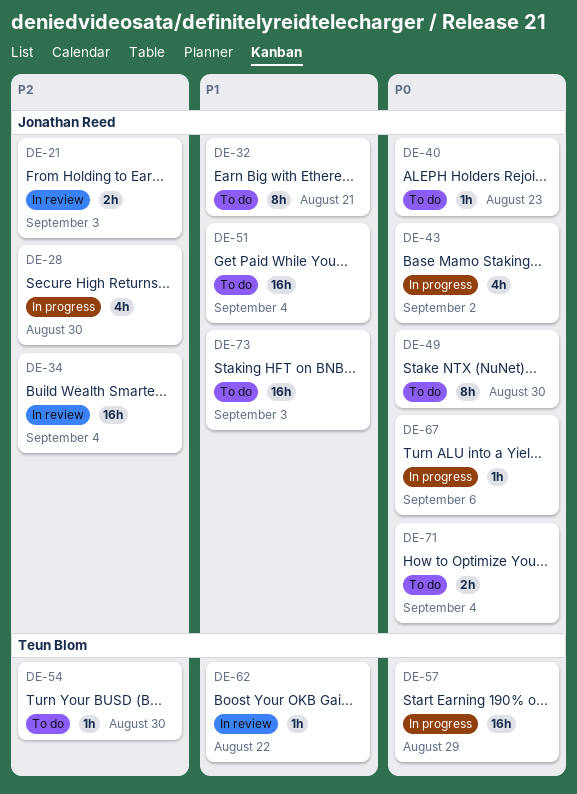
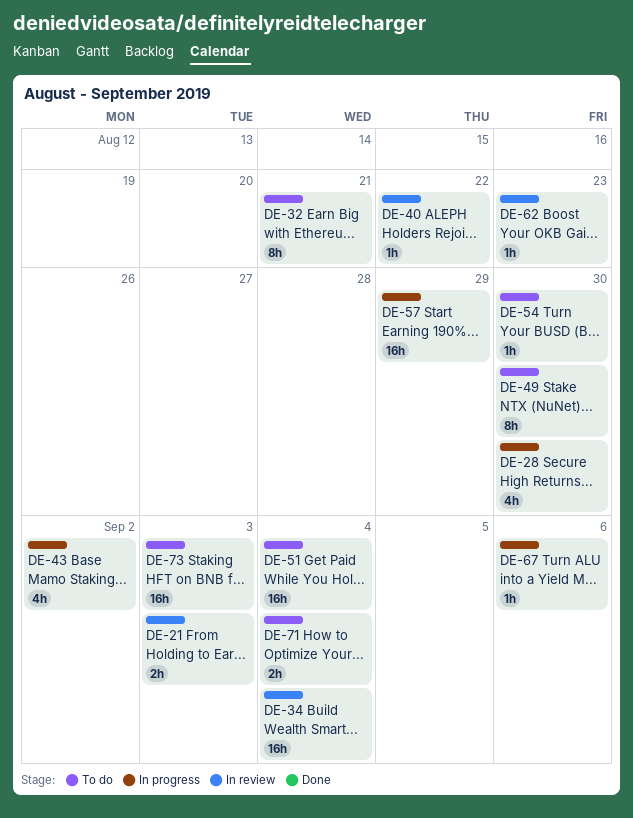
DE-40, status: To do -> In review
DE-40, due: Aug 23 -> Aug 22
DE-62, due: Aug 22 -> Aug 23

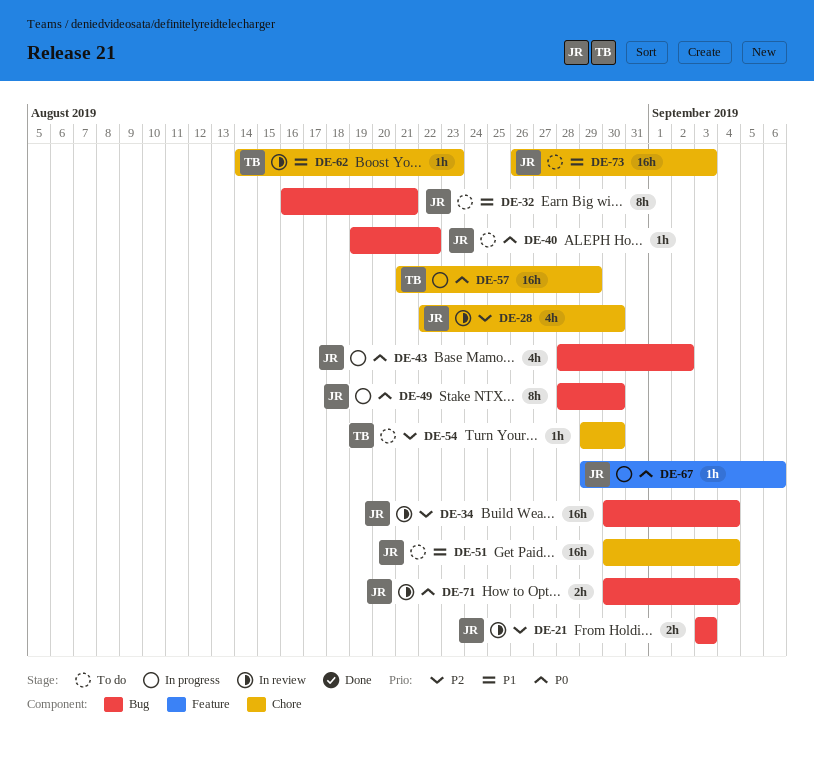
DE-28, status: In progress -> In review
DE-40, status: In review -> To do
DE-49, status: To do -> In progress
DE-71, status: To do -> In review

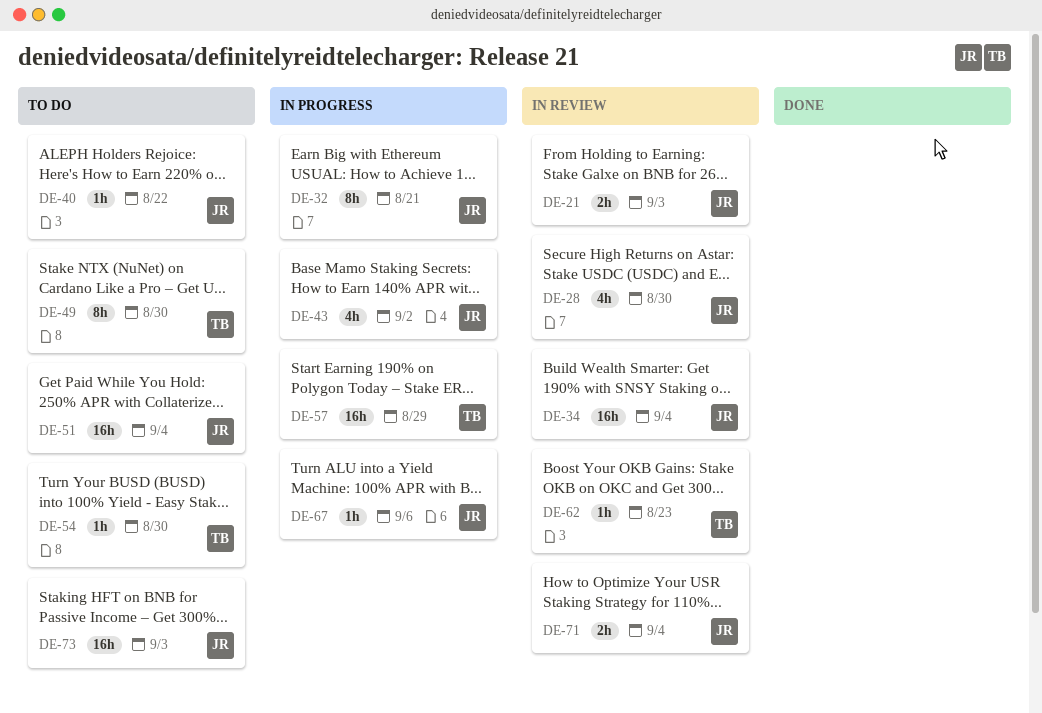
DE-32, status: To do -> In progress
DE-49, status: In progress -> To do
DE-49, owner: JR -> TB

